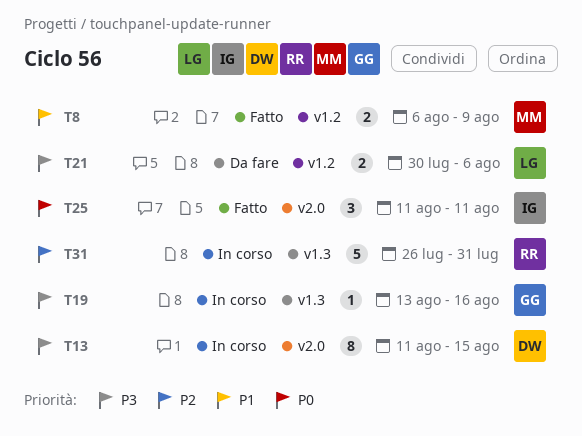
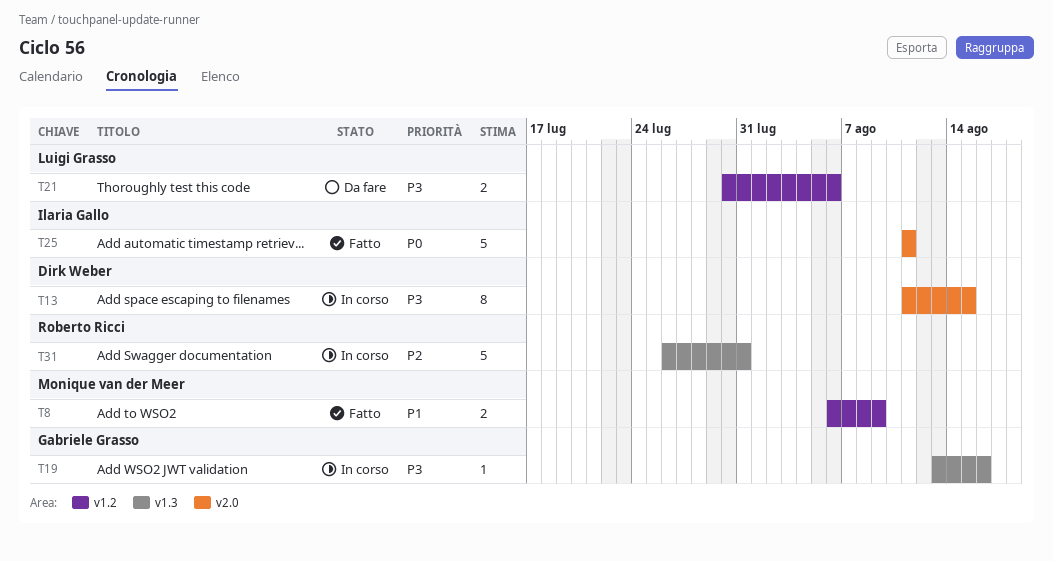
T25, estimate: 3 -> 5

